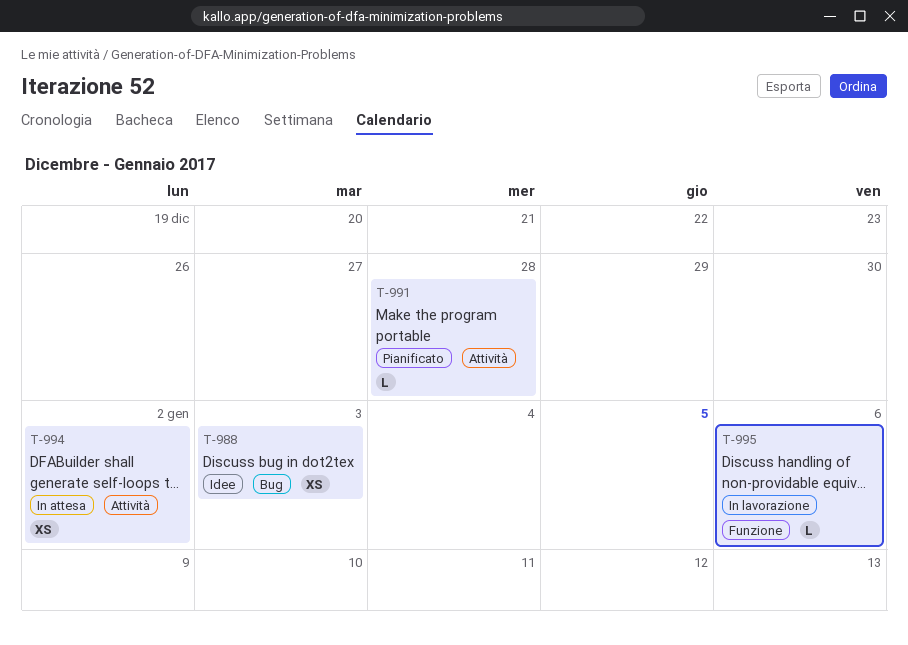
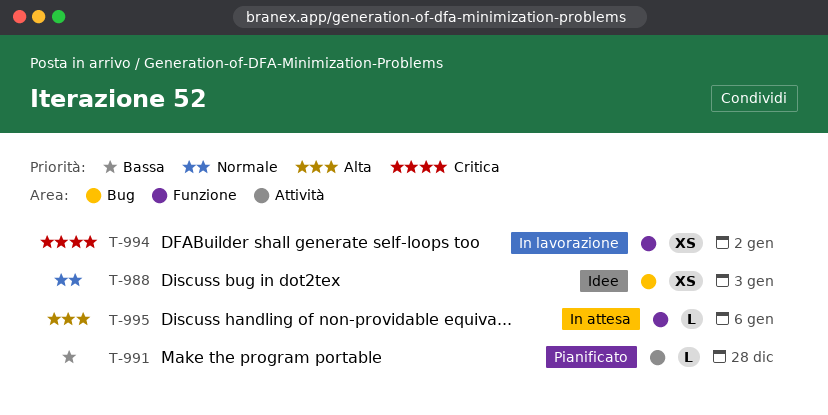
T-994, status: In attesa -> In lavorazione
T-994, label: Attività -> Funzione
T-995, status: In lavorazione -> In attesa

